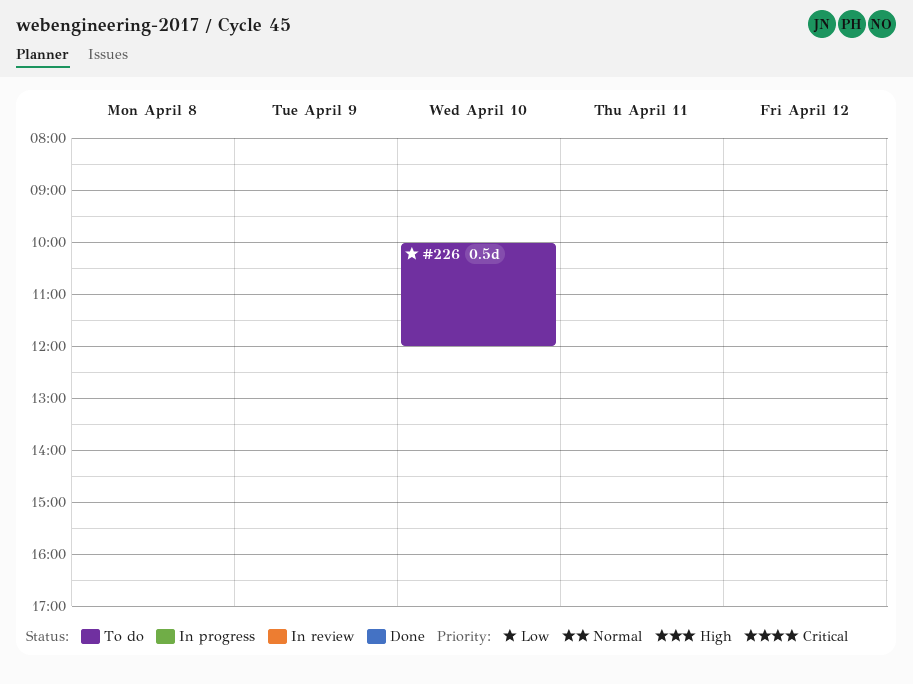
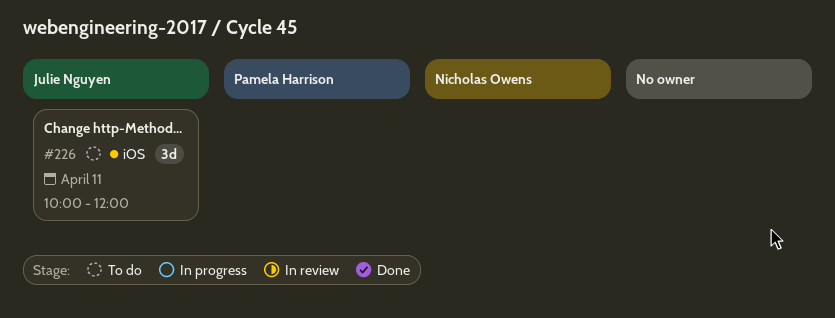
#226, estimate: 0.5d -> 3d
#226, day: Apr 10 -> Apr 11

